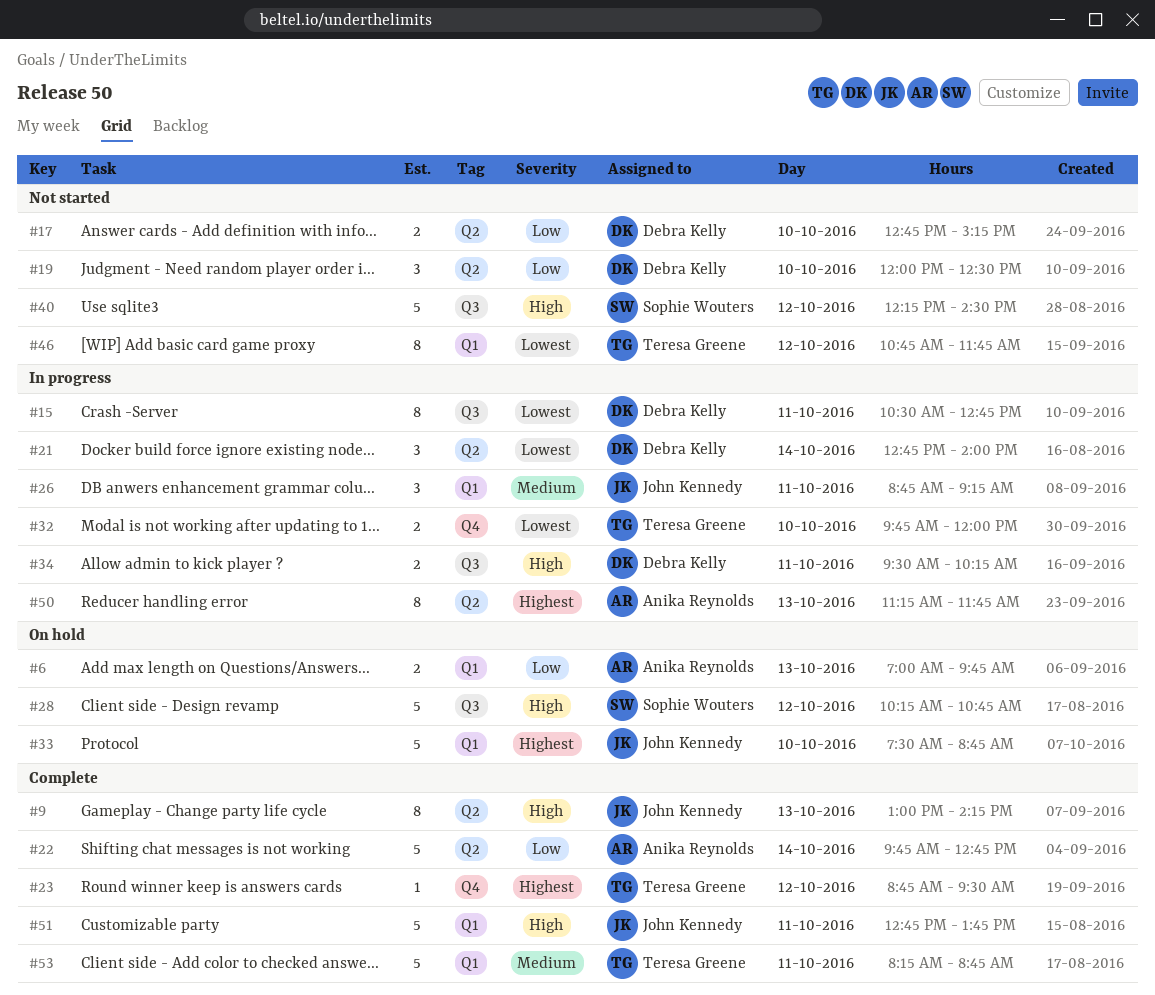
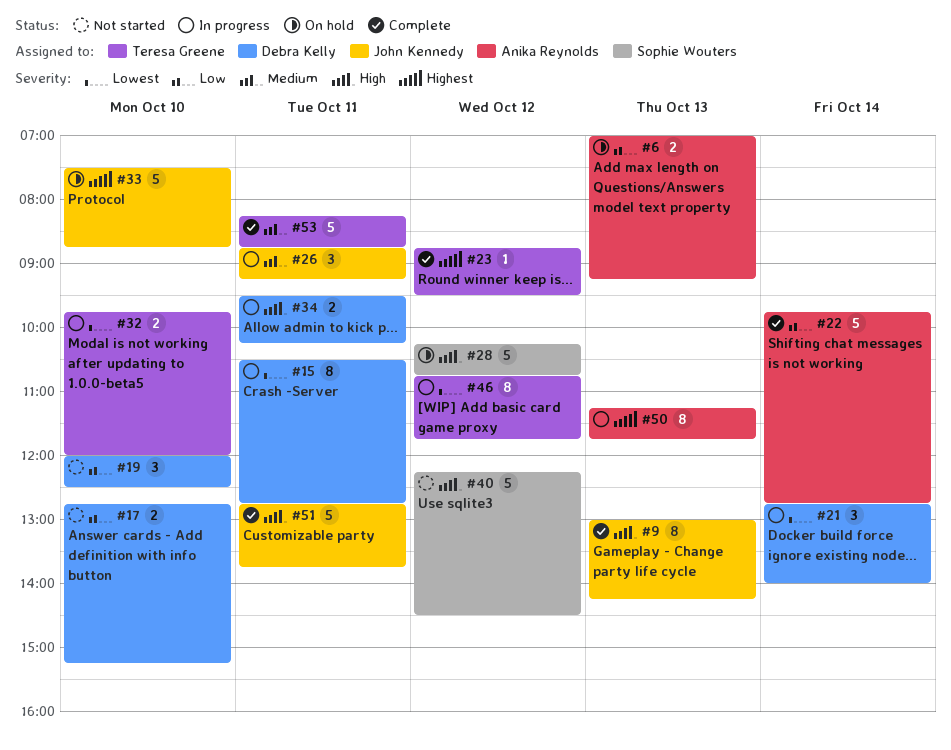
#6, ends: 09:45 -> 09:15
#46, status: Not started -> In progress

